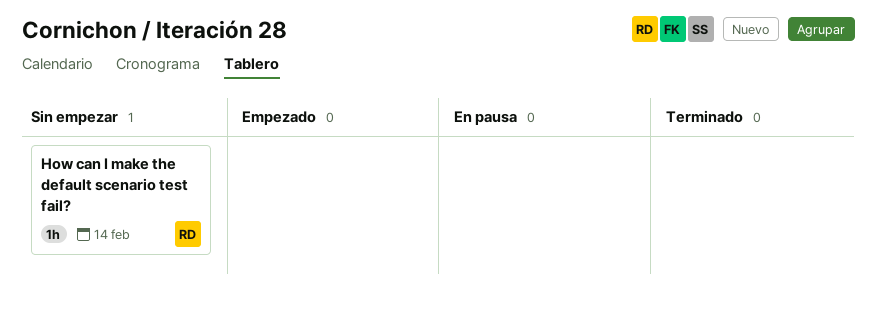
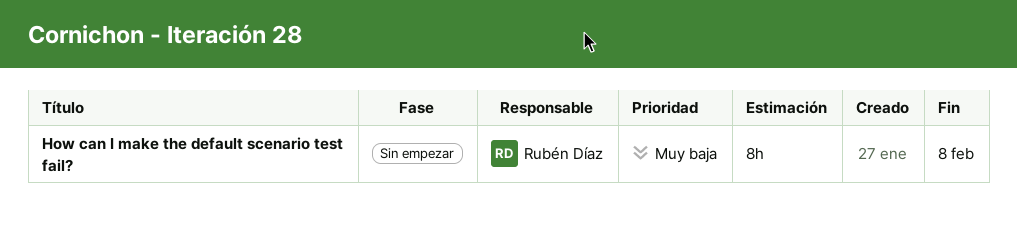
How can I make the default scenario test fail?, estimate: 1h -> 8h
How can I make the default scenario test fail?, due: Feb 14 -> Feb 8

